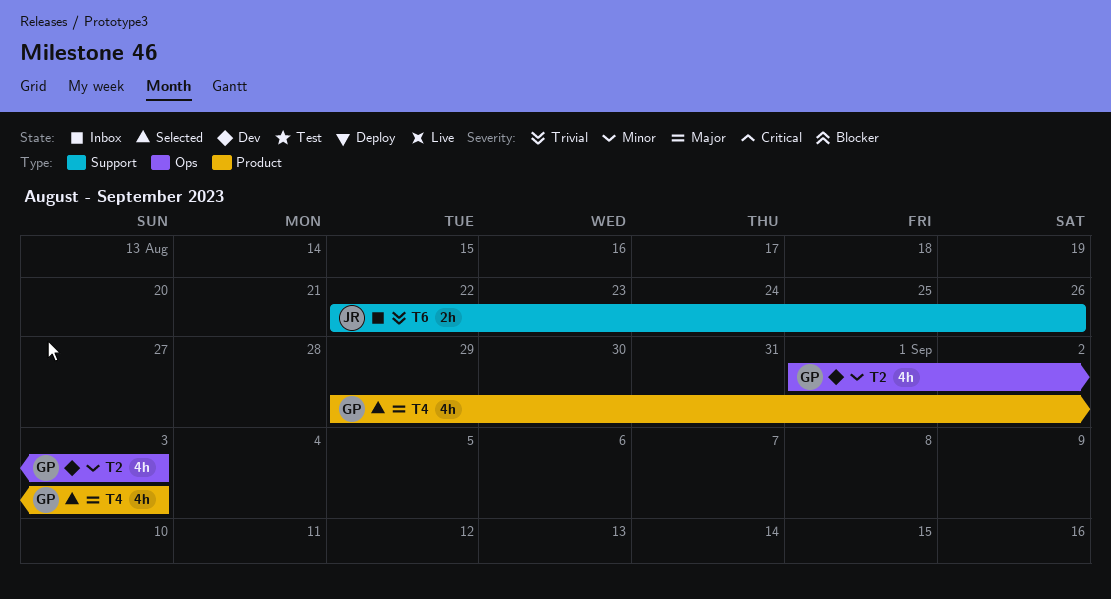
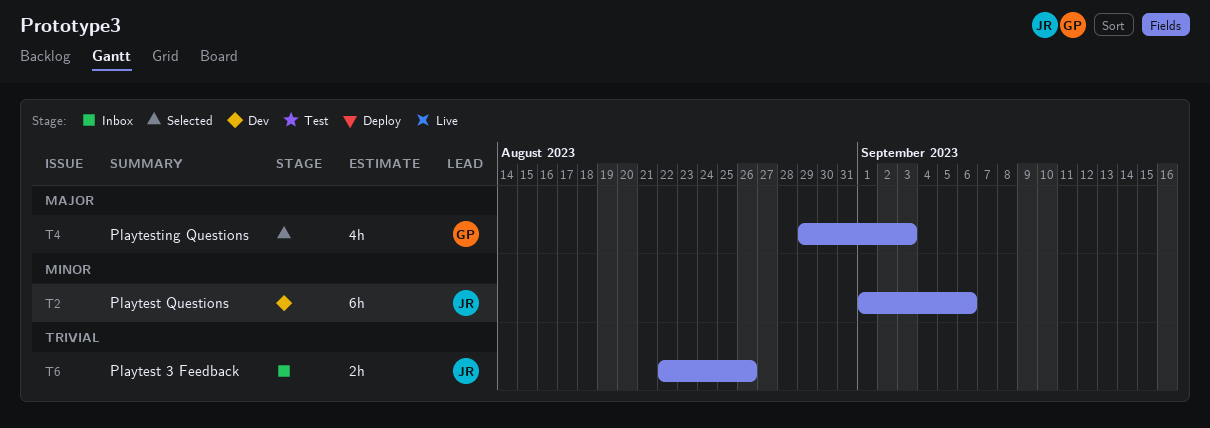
T2, owner: GP -> JR
T2, estimate: 4h -> 6h
T2, due: Sep 3 -> Sep 6

